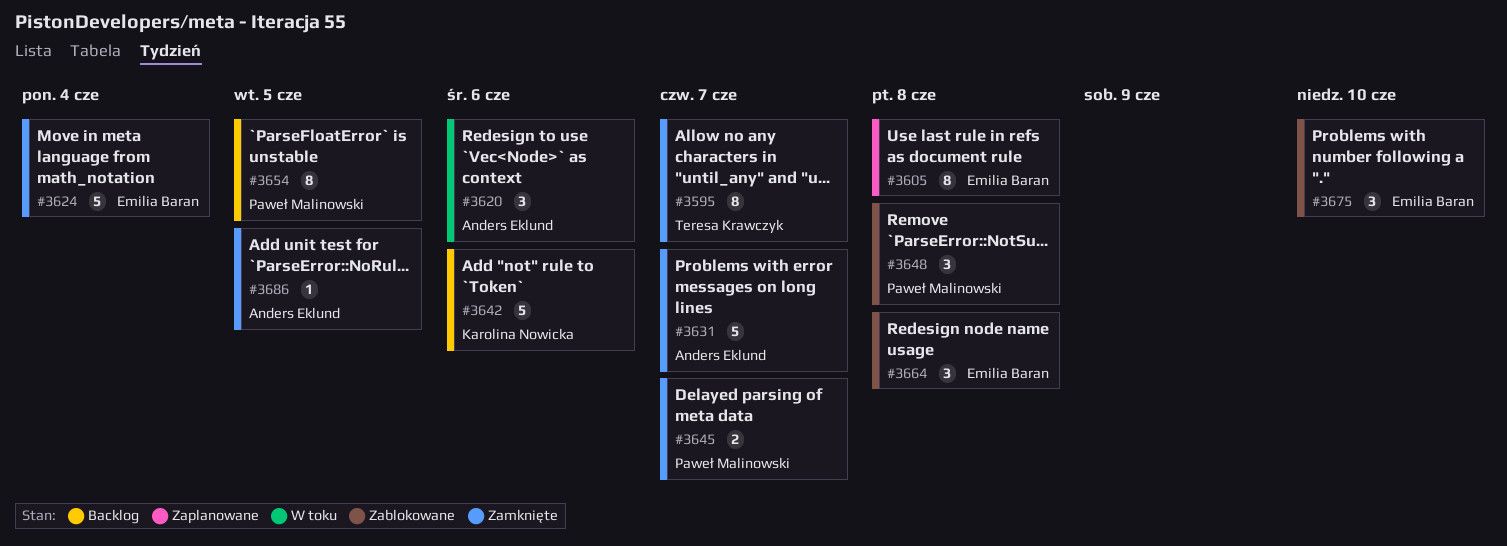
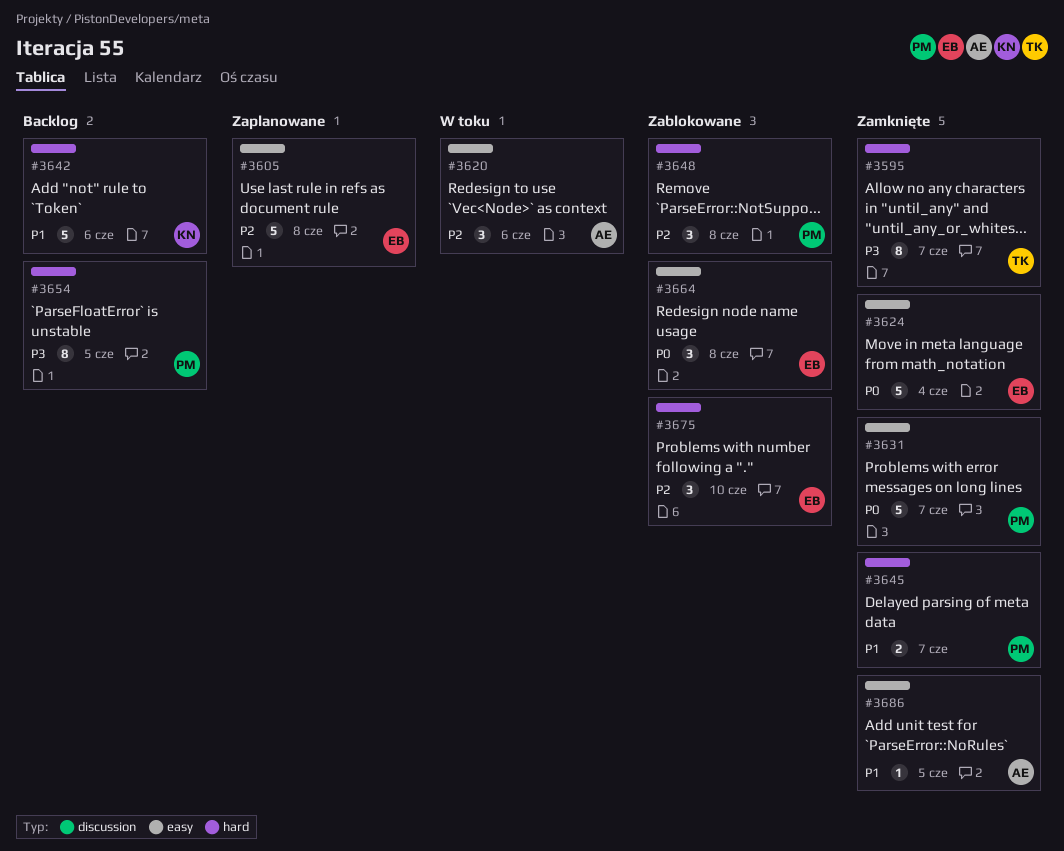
#3605, estimate: 8 -> 5
#3631, owner: Anders Eklund -> Paweł Malinowski

